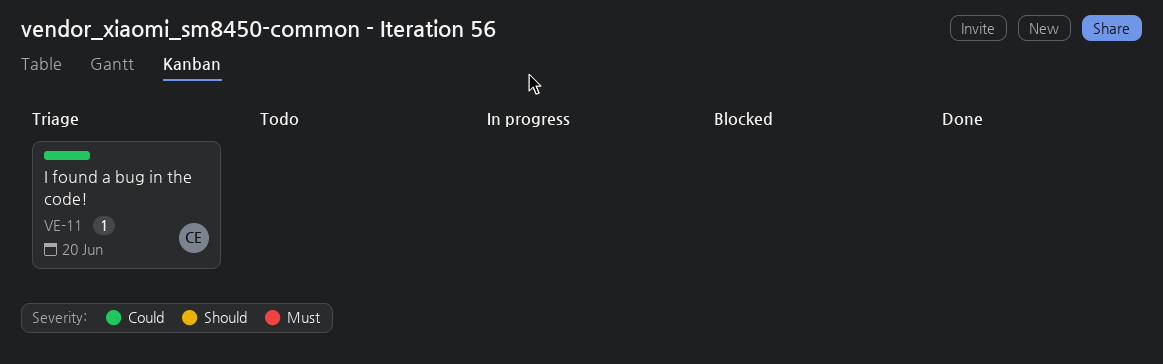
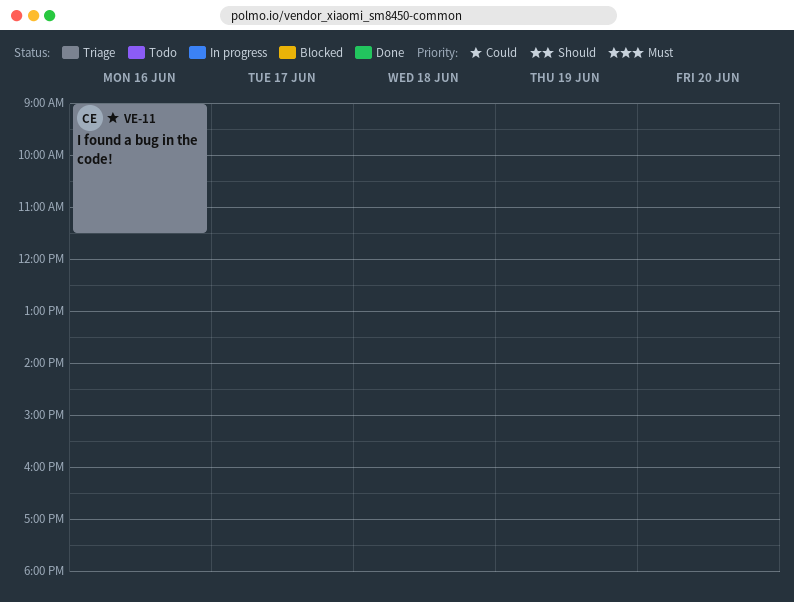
VE-11, day: Jun 20 -> Jun 16

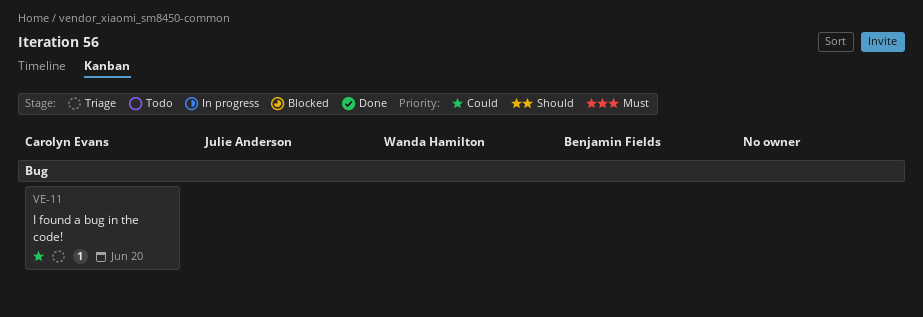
VE-11, day: Jun 16 -> Jun 20

